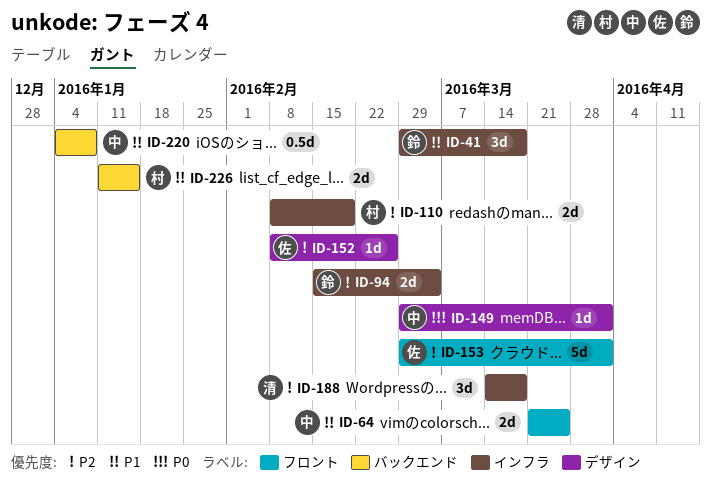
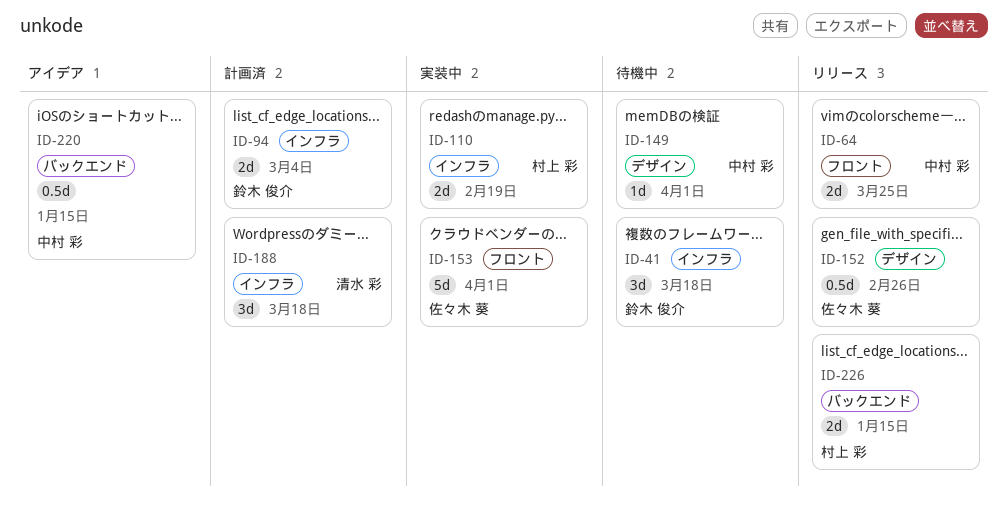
ID-152, estimate: 1d -> 0.5d
ID-220, due: Jan 8 -> Jan 15

